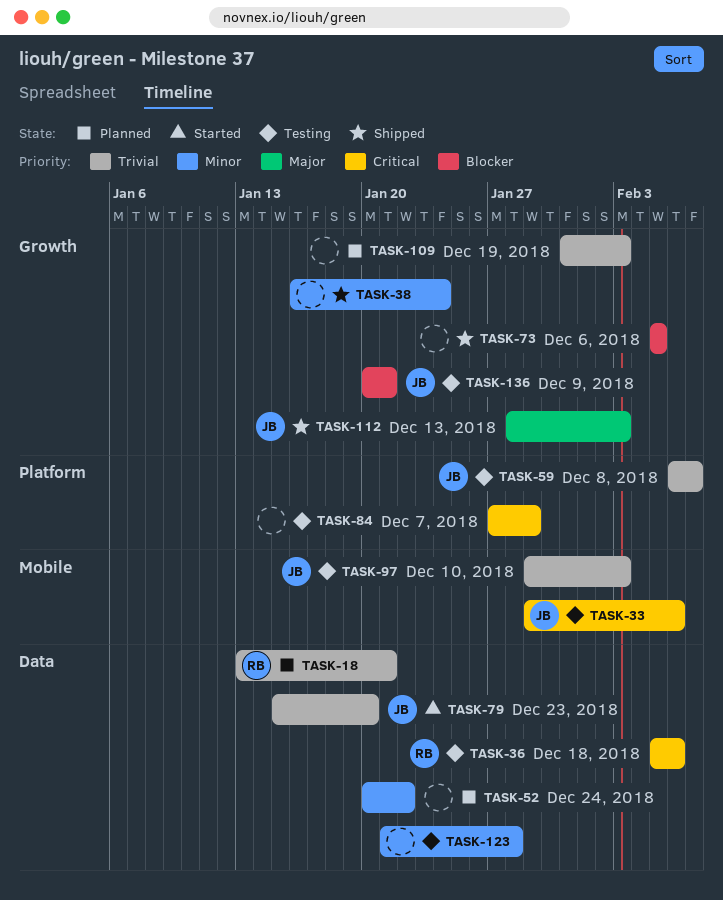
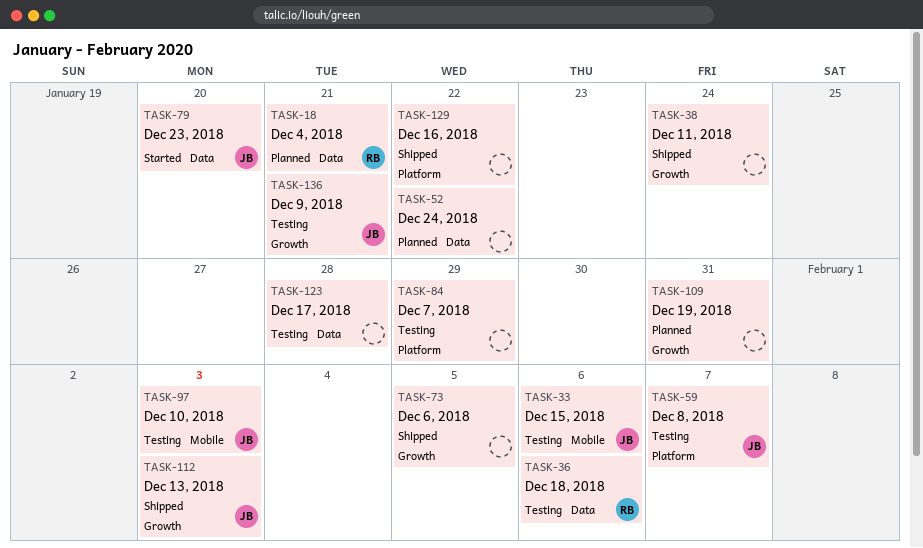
TASK-109, due: Feb 3 -> Jan 31
TASK-129: none -> present

